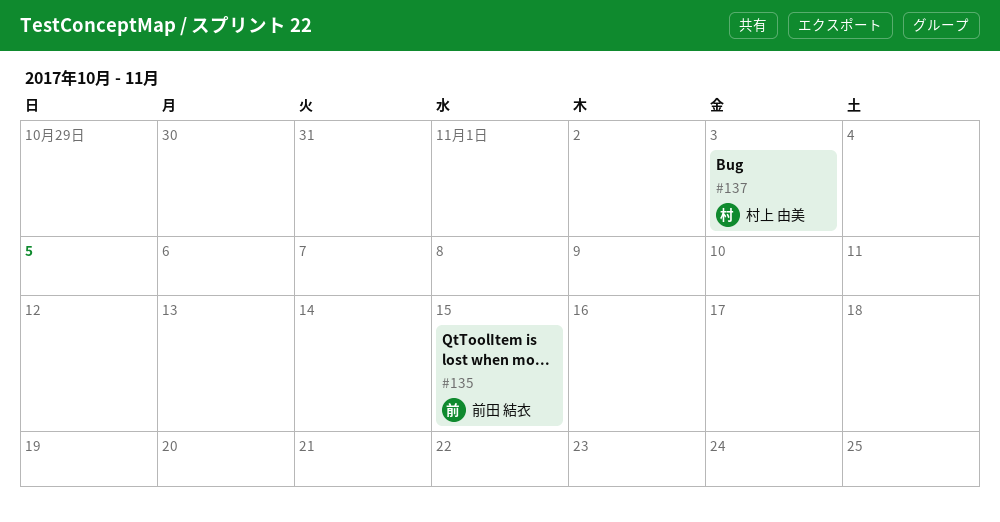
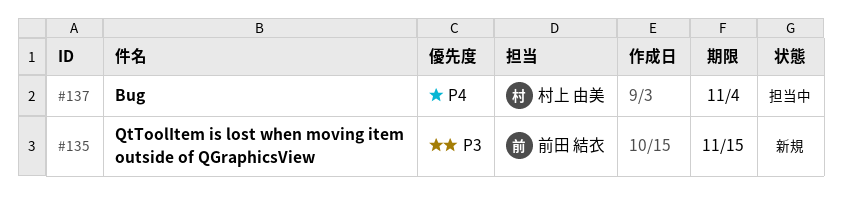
#137, due: Nov 3 -> Nov 4

